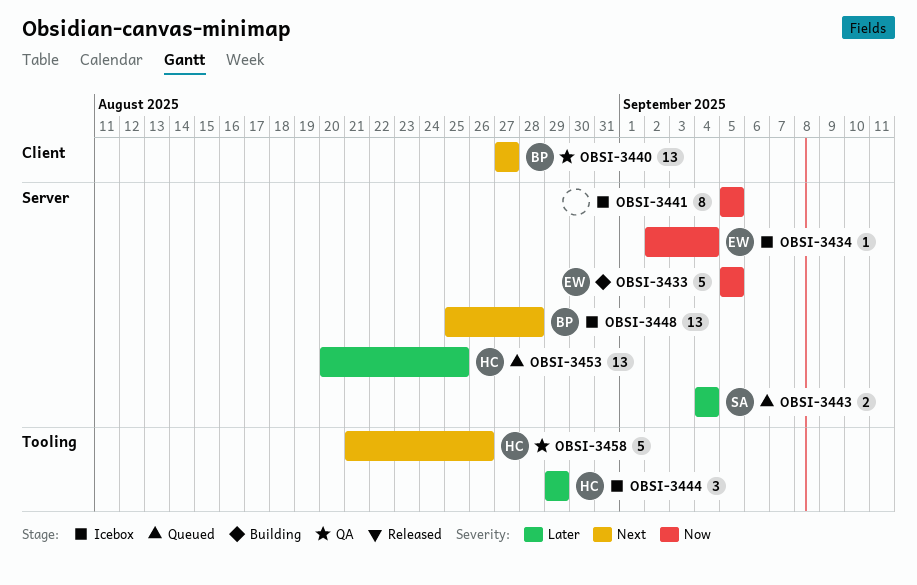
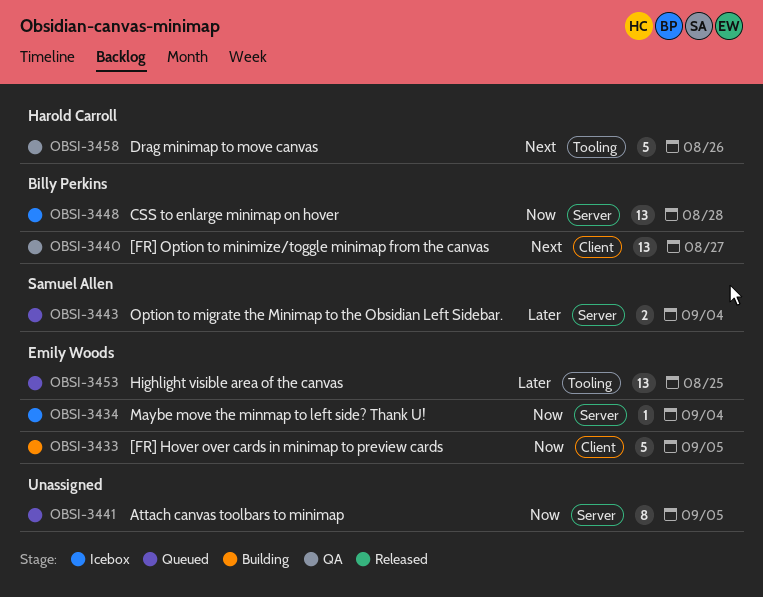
OBSI-3433, label: Server -> Client
OBSI-3441, status: Icebox -> Queued
OBSI-3444: present -> none
OBSI-3448, priority: Next -> Now
OBSI-3453, owner: Harold Carroll -> Emily Woods
OBSI-3453, label: Server -> Tooling

